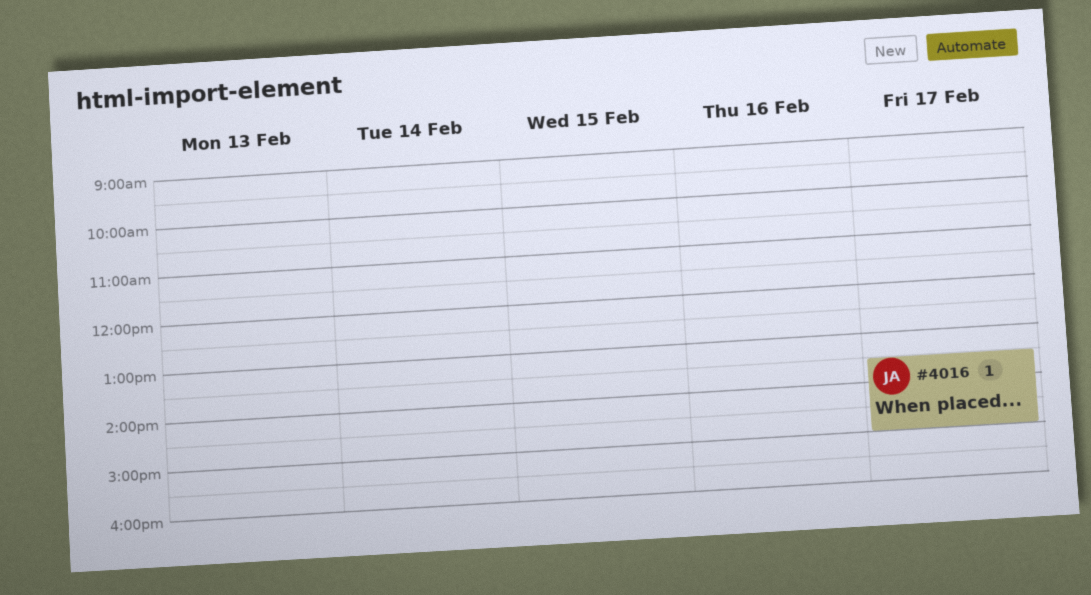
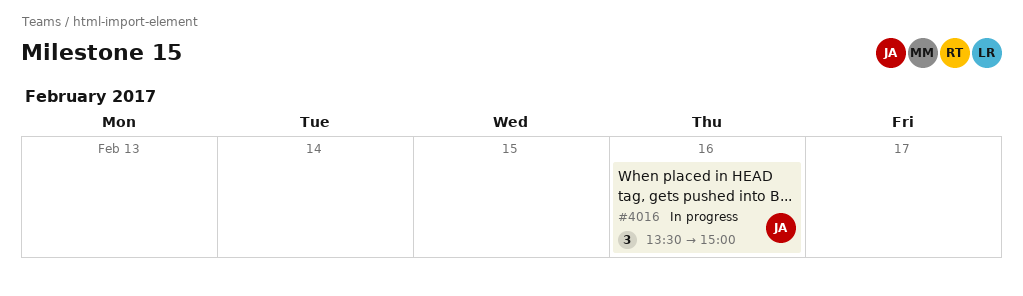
#4016, estimate: 1 -> 3
#4016, day: Feb 17 -> Feb 16

